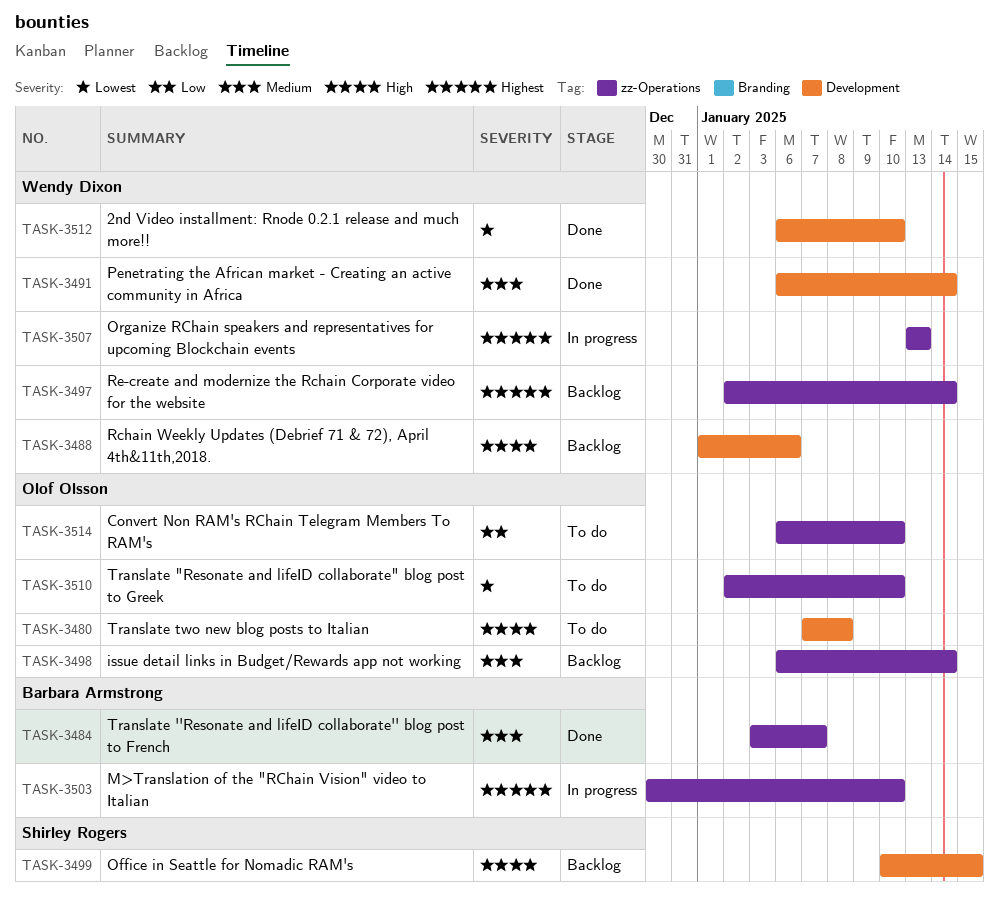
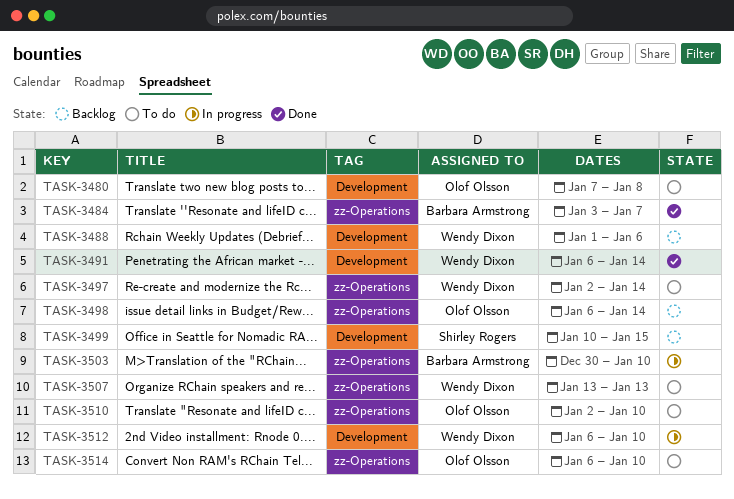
TASK-3497, status: Backlog -> To do
TASK-3507, status: In progress -> To do
TASK-3512, status: Done -> In progress

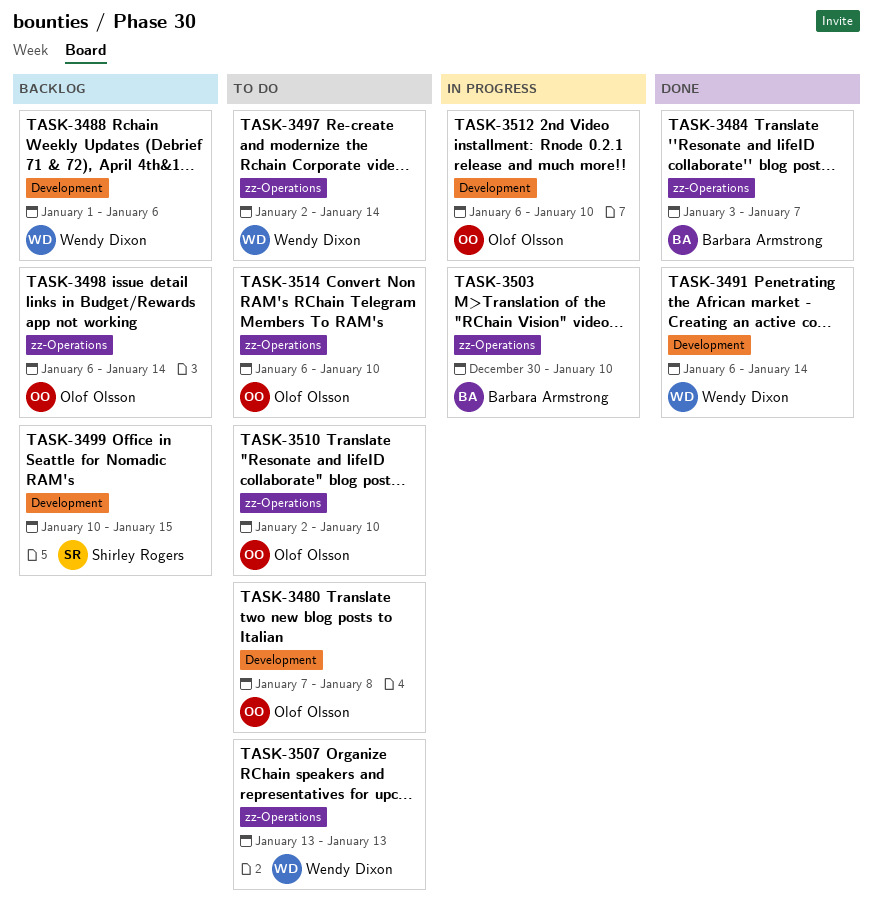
TASK-3512, owner: Wendy Dixon -> Olof Olsson

